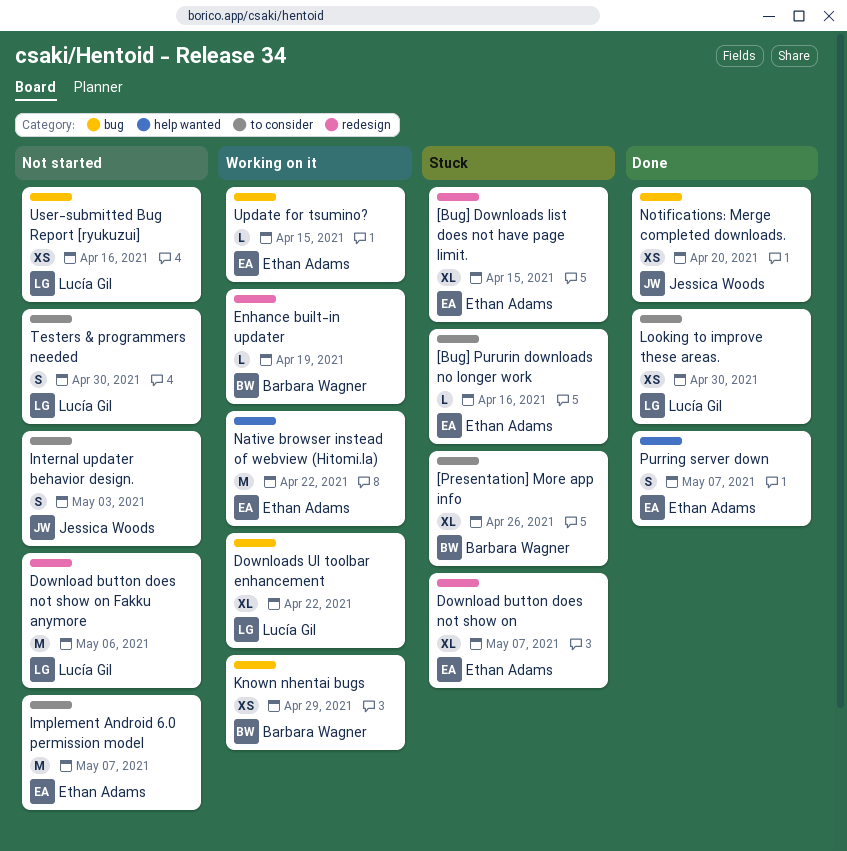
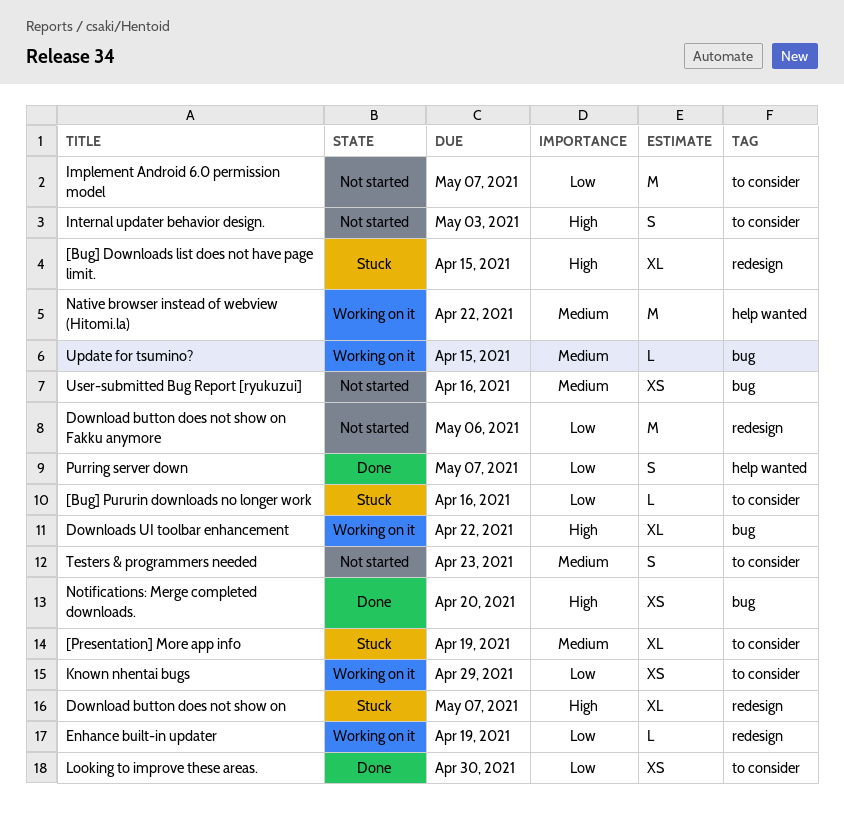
[Presentation] More app info, due: Apr 26 -> Apr 19
Known nhentai bugs, label: bug -> to consider
Testers & programmers needed, due: Apr 30 -> Apr 23

